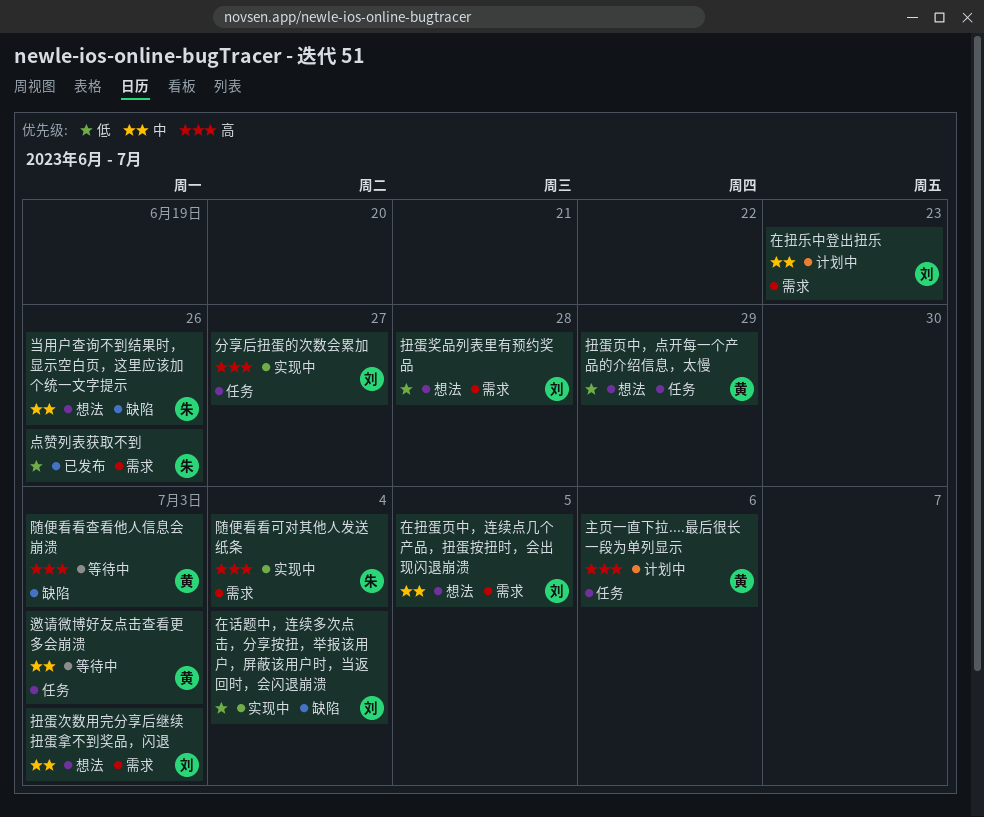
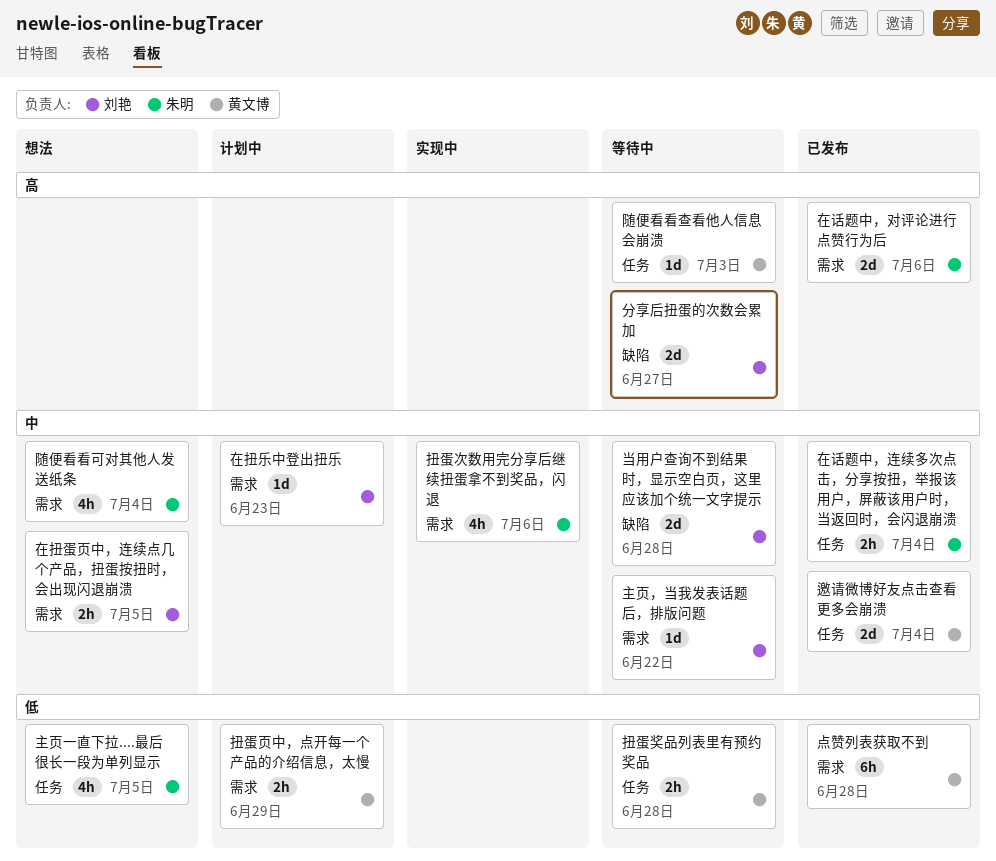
主页一直下拉....最后很长一段为单列显示, status: 计划中 -> 想法
主页一直下拉....最后很长一段为单列显示, owner: 黄文博 -> 朱明
主页一直下拉....最后很长一段为单列显示, priority: 高 -> 低
主页一直下拉....最后很长一段为单列显示, due: Jul 6 -> Jul 5
主页，当我发表话题后，排版问题: none -> present
分享后扭蛋的次数会累加, status: 实现中 -> 等待中
分享后扭蛋的次数会累加, label: 任务 -> 缺陷
在话题中，对评论进行点赞行为后: none -> present
在话题中，连续多次点击，分享按扭，举报该用户，屏蔽该用户时，当返回时，会闪退崩溃, status: 实现中 -> 已发布
在话题中，连续多次点击，分享按扭，举报该用户，屏蔽该用户时，当返回时，会闪退崩溃, owner: 刘艳 -> 朱明
在话题中，连续多次点击，分享按扭，举报该用户，屏蔽该用户时，当返回时，会闪退崩溃, priority: 低 -> 中
在话题中，连续多次点击，分享按扭，举报该用户，屏蔽该用户时，当返回时，会闪退崩溃, label: 缺陷 -> 任务
当用户查询不到结果时，显示空白页，这里应该加个统一文字提示, status: 想法 -> 等待中
当用户查询不到结果时，显示空白页，这里应该加个统一文字提示, owner: 朱明 -> 刘艳
当用户查询不到结果时，显示空白页，这里应该加个统一文字提示, due: Jun 26 -> Jun 28
扭蛋奖品列表里有预约奖品, status: 想法 -> 等待中
扭蛋奖品列表里有预约奖品, owner: 刘艳 -> 黄文博
扭蛋奖品列表里有预约奖品, label: 需求 -> 任务
扭蛋次数用完分享后继续扭蛋拿不到奖品，闪退, status: 想法 -> 实现中
扭蛋次数用完分享后继续扭蛋拿不到奖品，闪退, owner: 刘艳 -> 朱明
扭蛋次数用完分享后继续扭蛋拿不到奖品，闪退, due: Jul 3 -> Jul 6
扭蛋页中，点开每一个产品的介绍信息，太慢, status: 想法 -> 计划中
扭蛋页中，点开每一个产品的介绍信息，太慢, label: 任务 -> 需求
点赞列表获取不到, owner: 朱明 -> 黄文博
点赞列表获取不到, due: Jun 26 -> Jun 28
邀请微博好友点击查看更多会崩溃, status: 等待中 -> 已发布
邀请微博好友点击查看更多会崩溃, due: Jul 3 -> Jul 4
随便看看可对其他人发送纸条, status: 实现中 -> 想法
随便看看可对其他人发送纸条, priority: 高 -> 中
随便看看查看他人信息会崩溃, label: 缺陷 -> 任务

